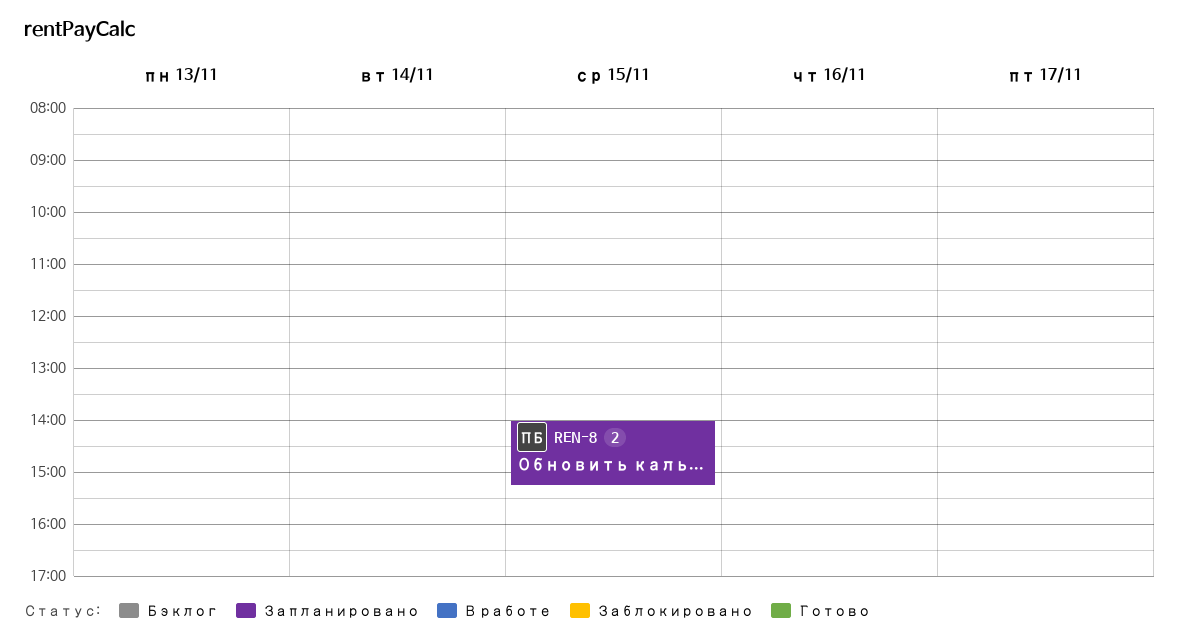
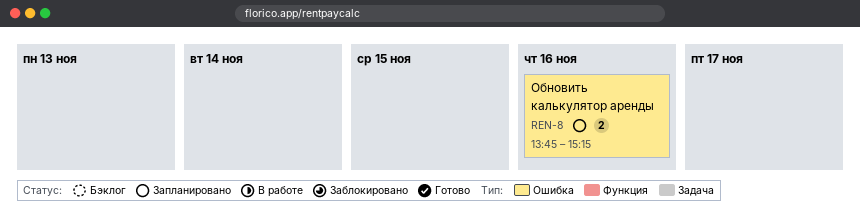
REN-8, day: Nov 15 -> Nov 16
REN-8, begins: 14:00 -> 13:45

